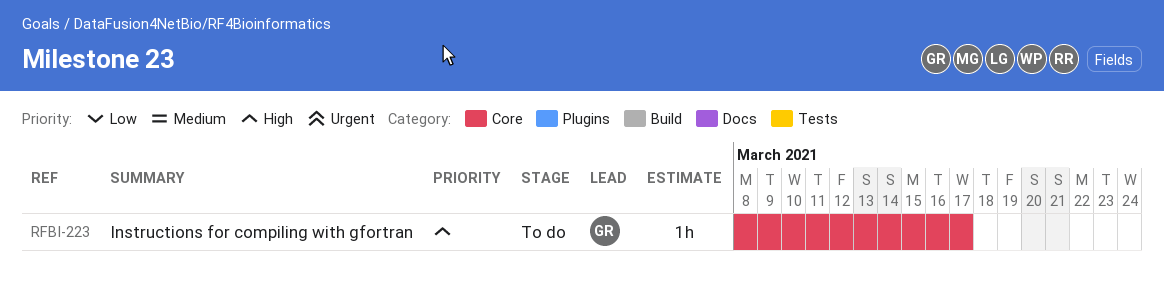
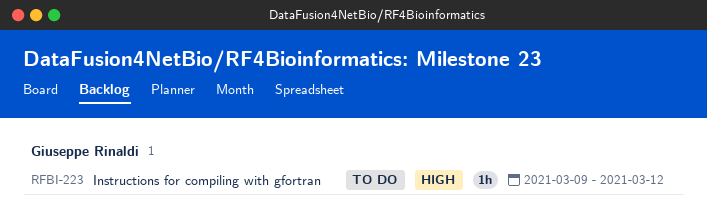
RFBI-223, start: Mar 8 -> Mar 9
RFBI-223, due: Mar 17 -> Mar 12

